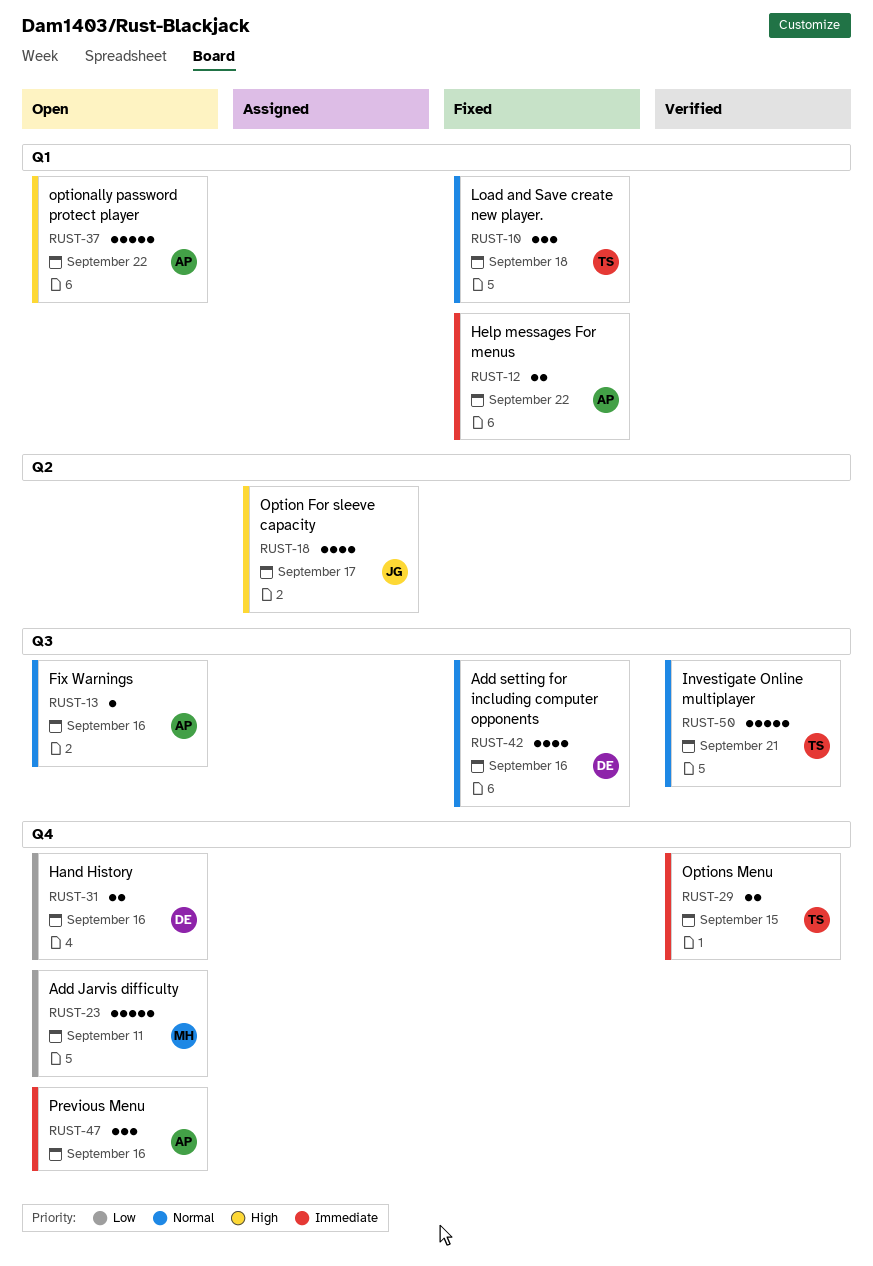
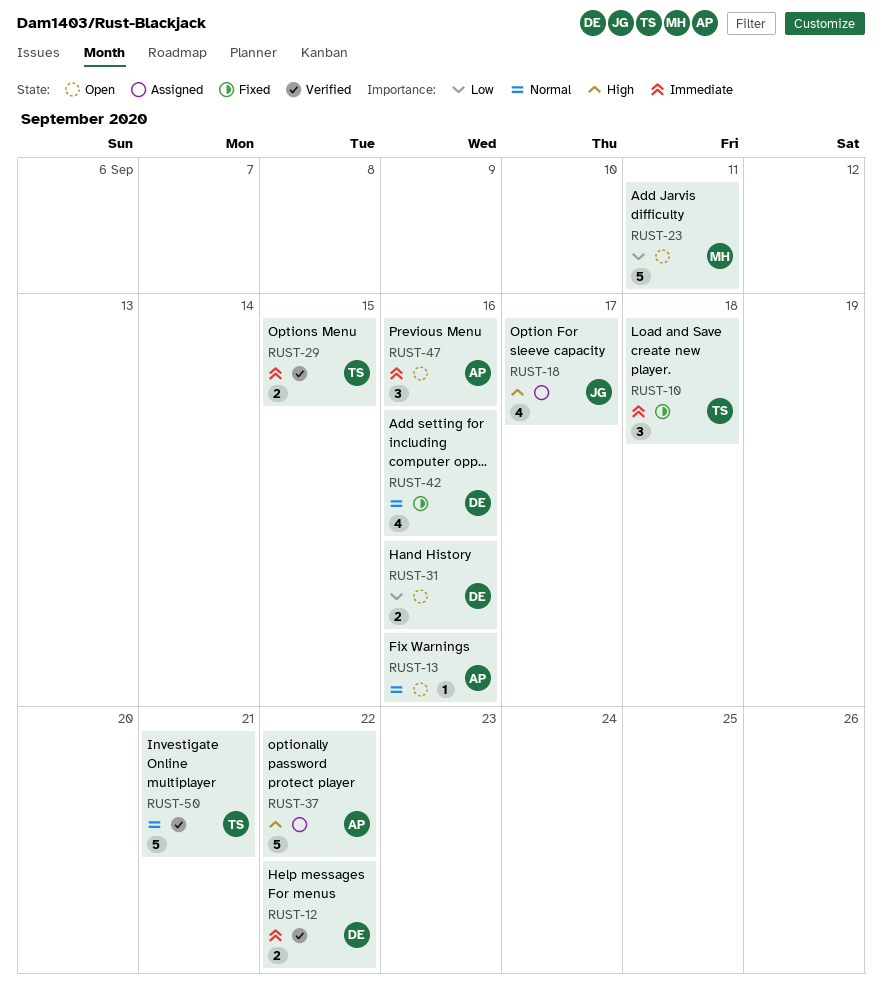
RUST-10, priority: Normal -> Immediate
RUST-12, status: Fixed -> Verified
RUST-12, owner: AP -> DE
RUST-37, status: Open -> Assigned

